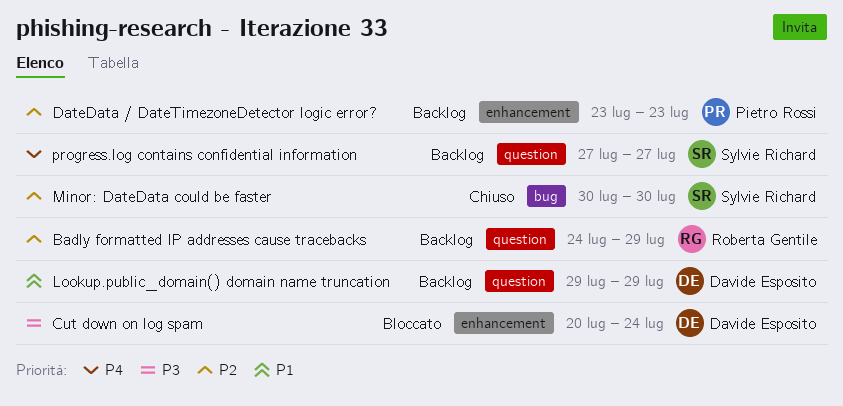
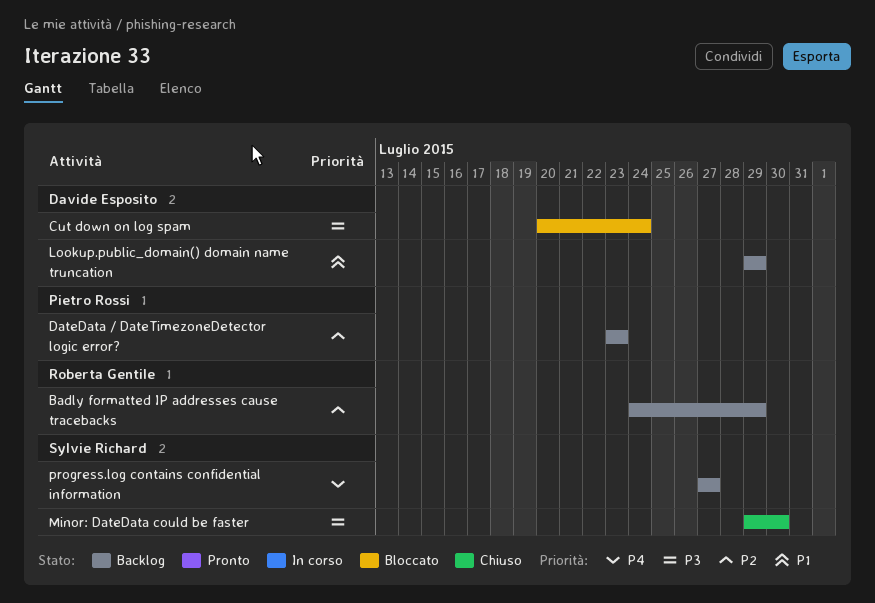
Minor: DateData could be faster, priority: P2 -> P3
Minor: DateData could be faster, start: Jul 30 -> Jul 29

